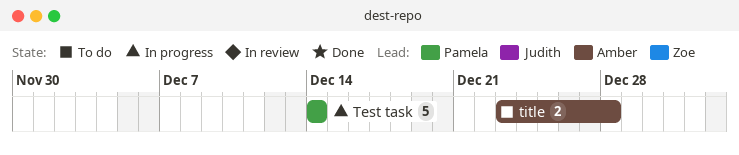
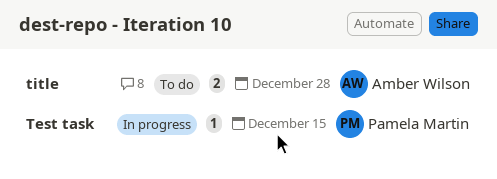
Test task, estimate: 5 -> 1
Test task, due: Dec 14 -> Dec 15

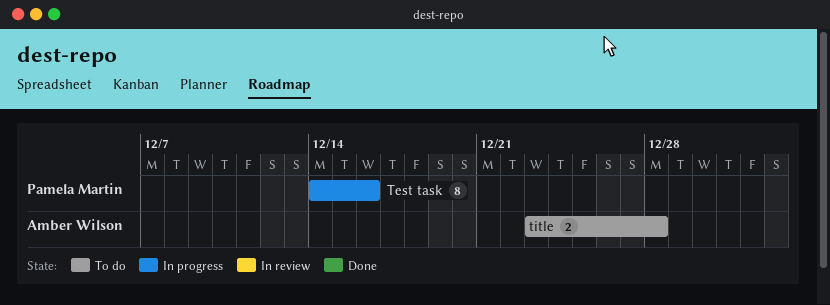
Test task, estimate: 1 -> 8
Test task, due: Dec 15 -> Dec 16

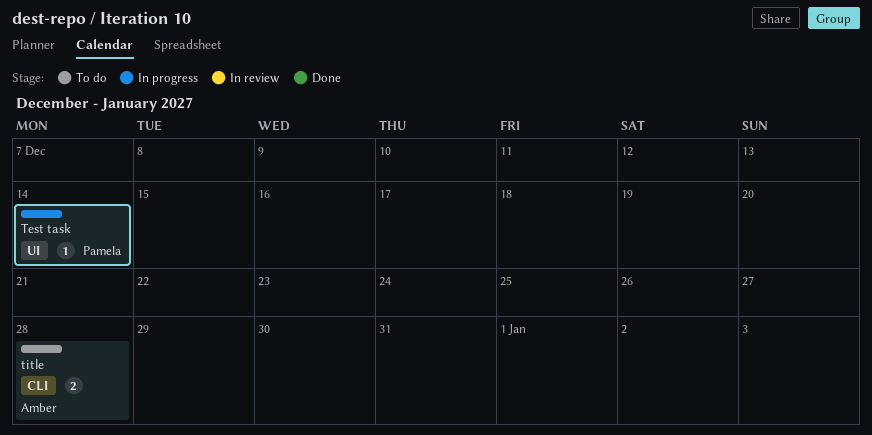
Test task, estimate: 8 -> 1
Test task, due: Dec 16 -> Dec 14

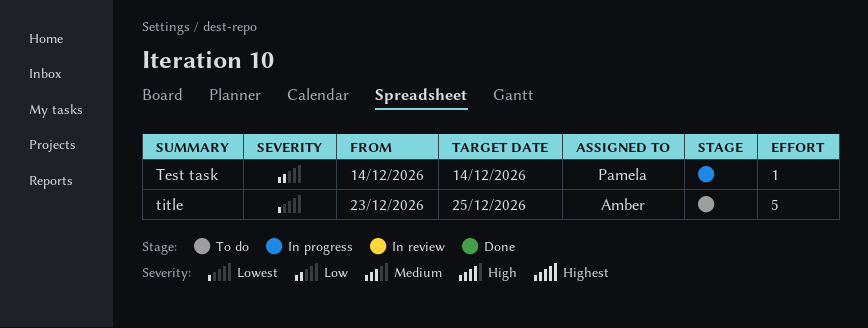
title, estimate: 2 -> 5
title, due: Dec 28 -> Dec 25

